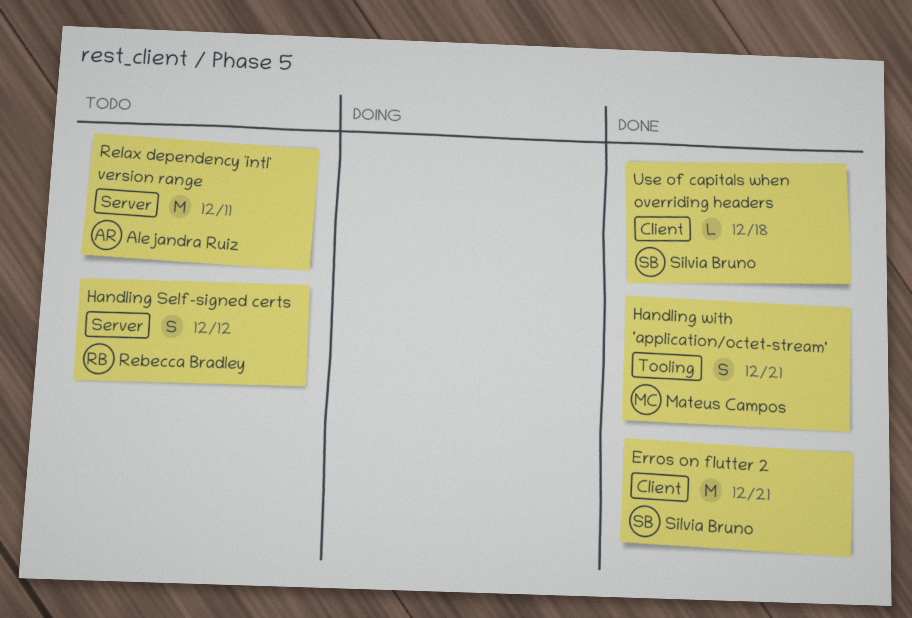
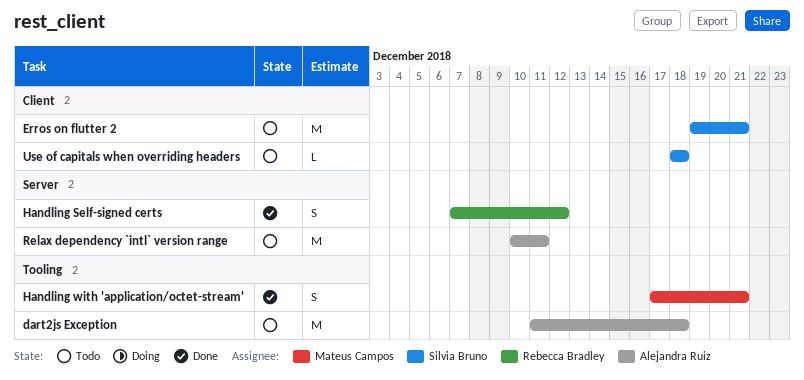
dart2js Exception: none -> present
Erros on flutter 2, status: Done -> Todo
Handling Self-signed certs, status: Todo -> Done
Use of capitals when overriding headers, status: Done -> Todo

